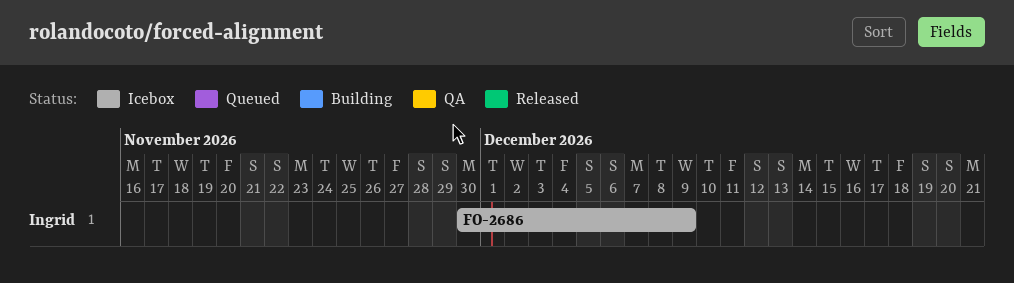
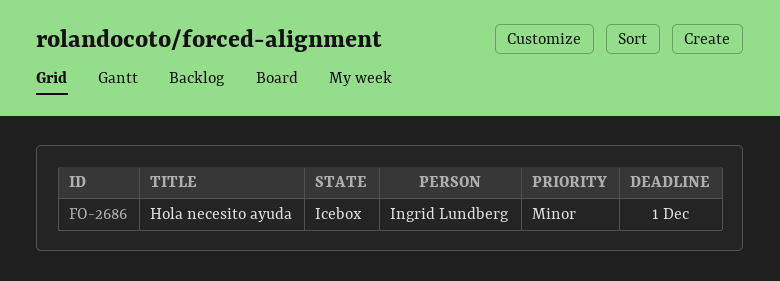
FO-2686, due: Dec 9 -> Dec 1

